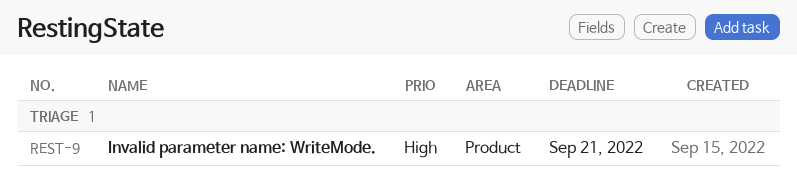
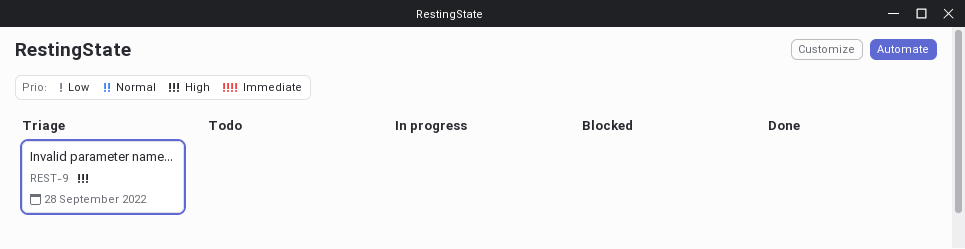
REST-9, due: Sep 21 -> Sep 28

